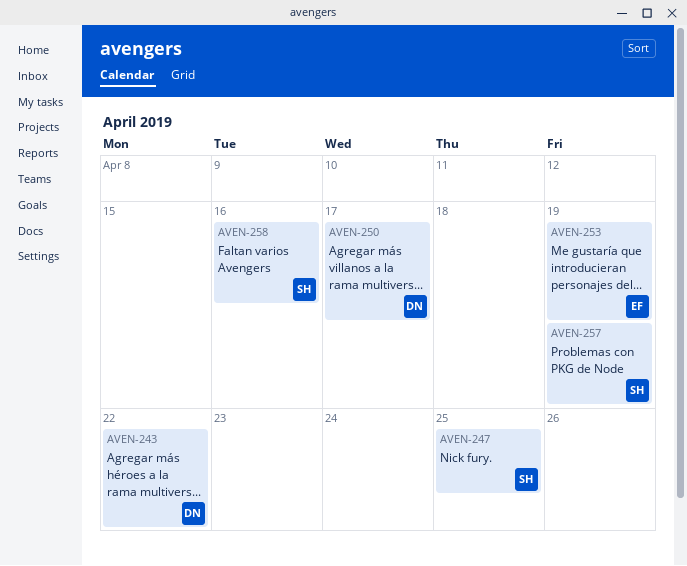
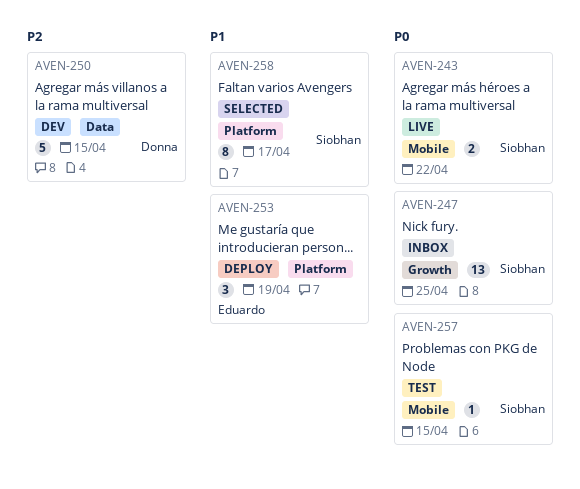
AVEN-243, owner: Donna -> Siobhan
AVEN-250, due: Apr 17 -> Apr 15
AVEN-257, due: Apr 19 -> Apr 15
AVEN-258, due: Apr 16 -> Apr 17

